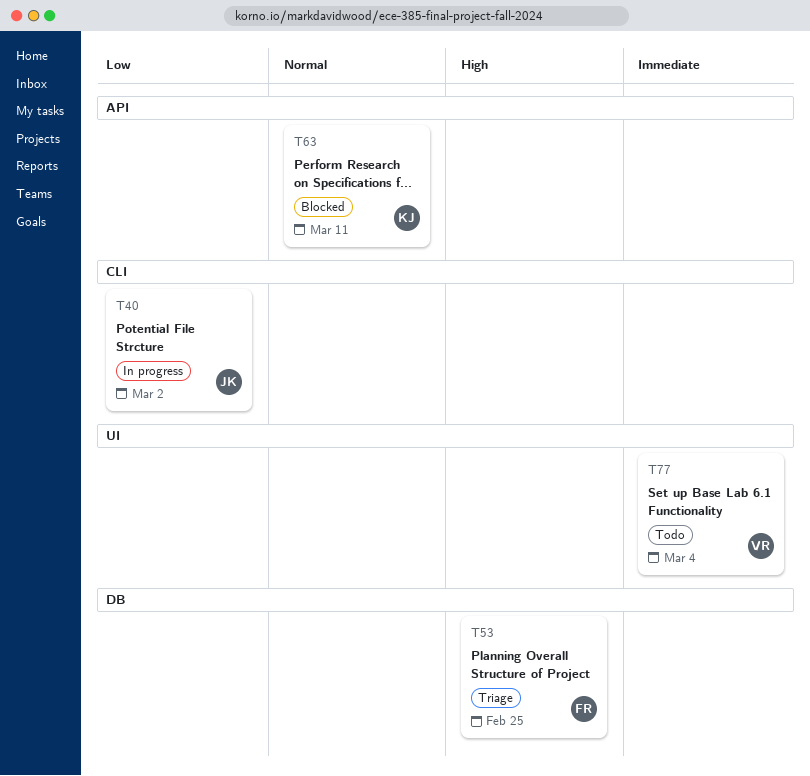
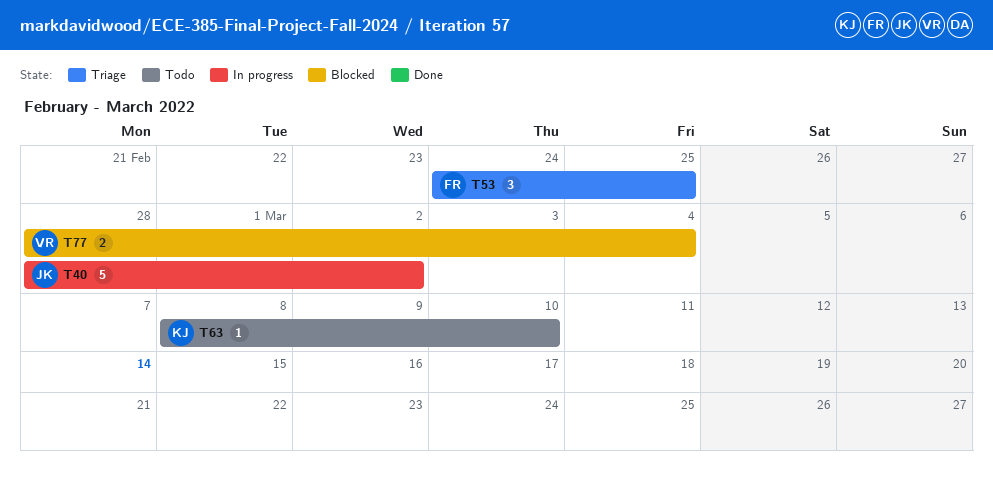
T63, status: Blocked -> Todo
T63, due: Mar 11 -> Mar 10
T77, status: Todo -> Blocked

